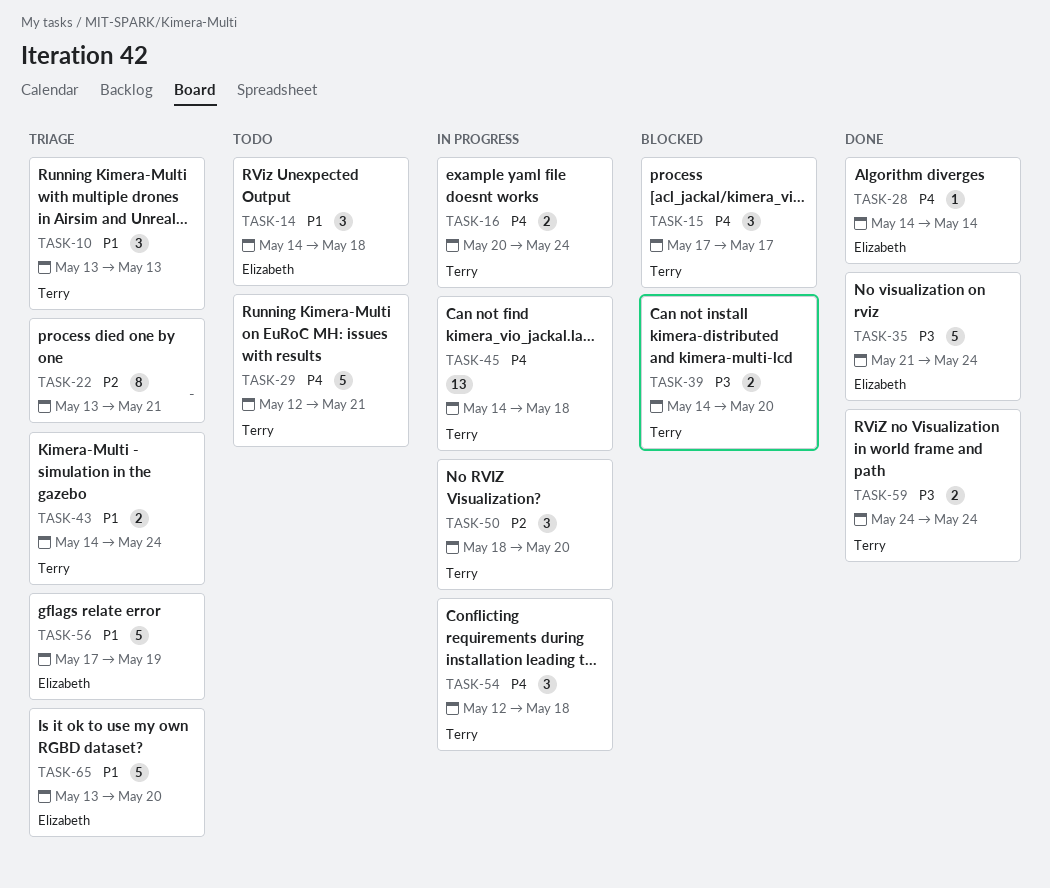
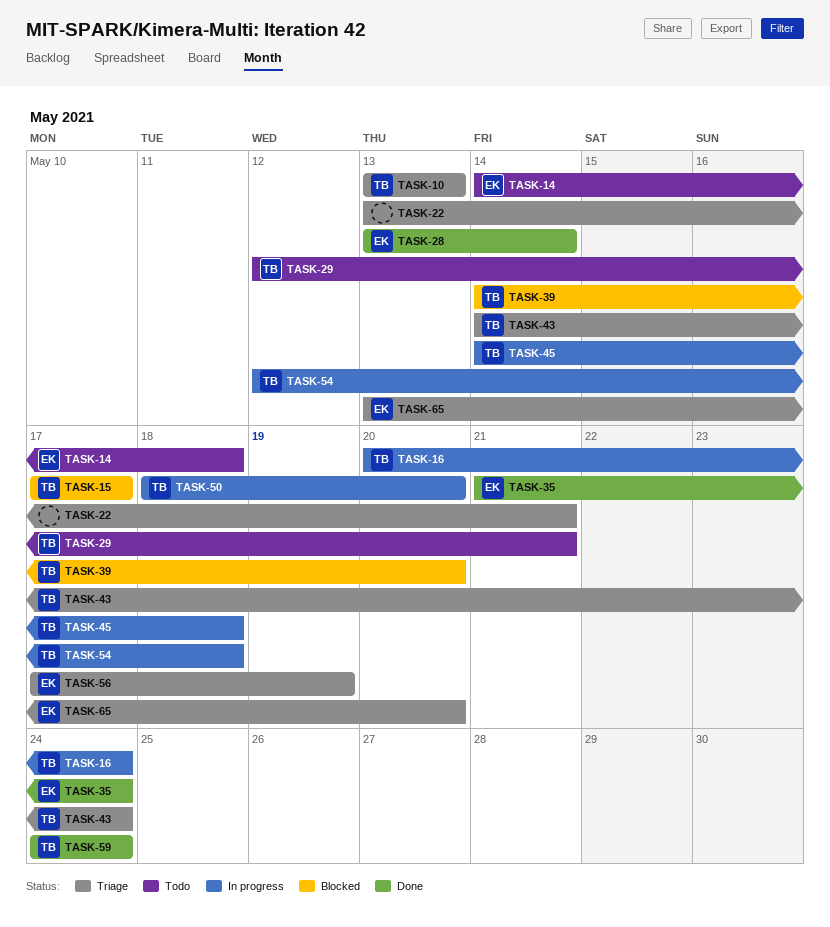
TASK-28, start: May 14 -> May 13

